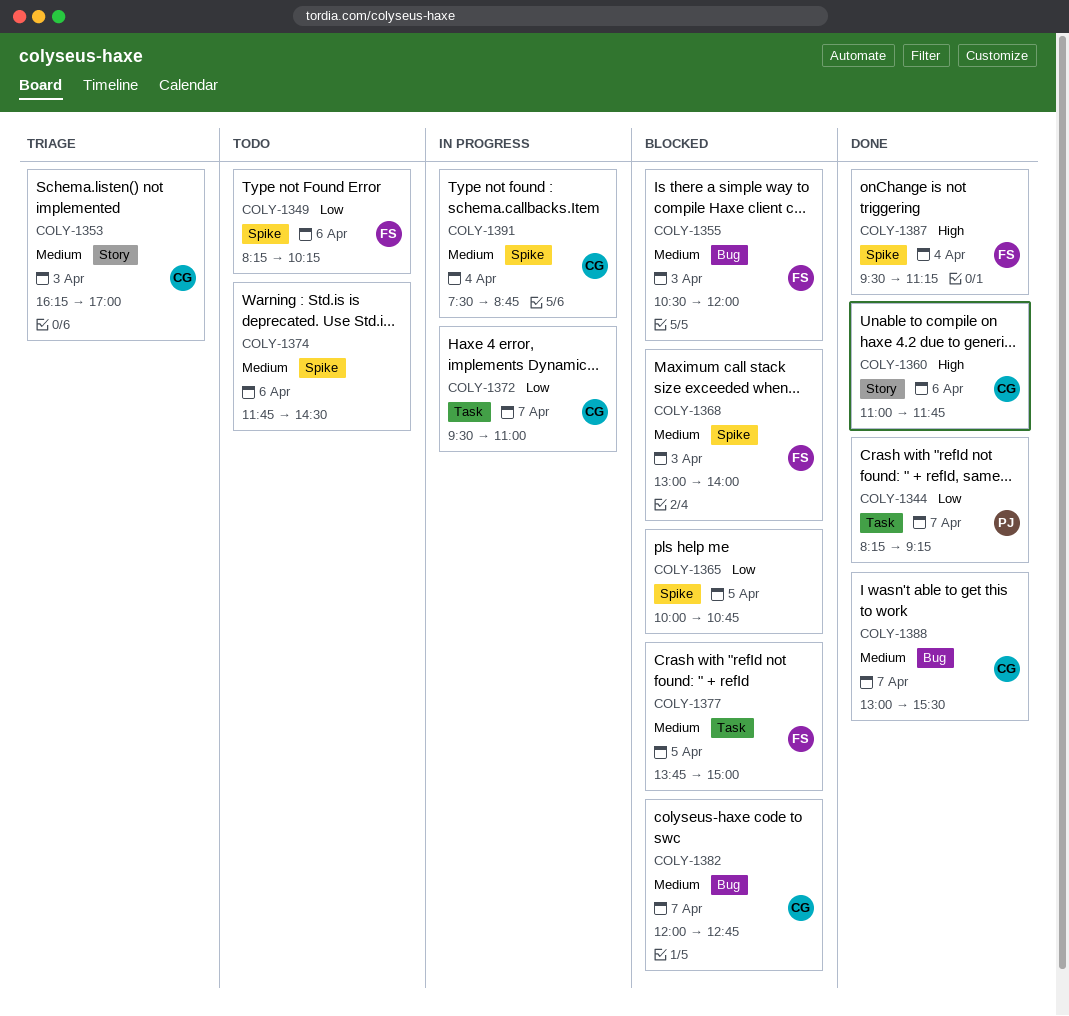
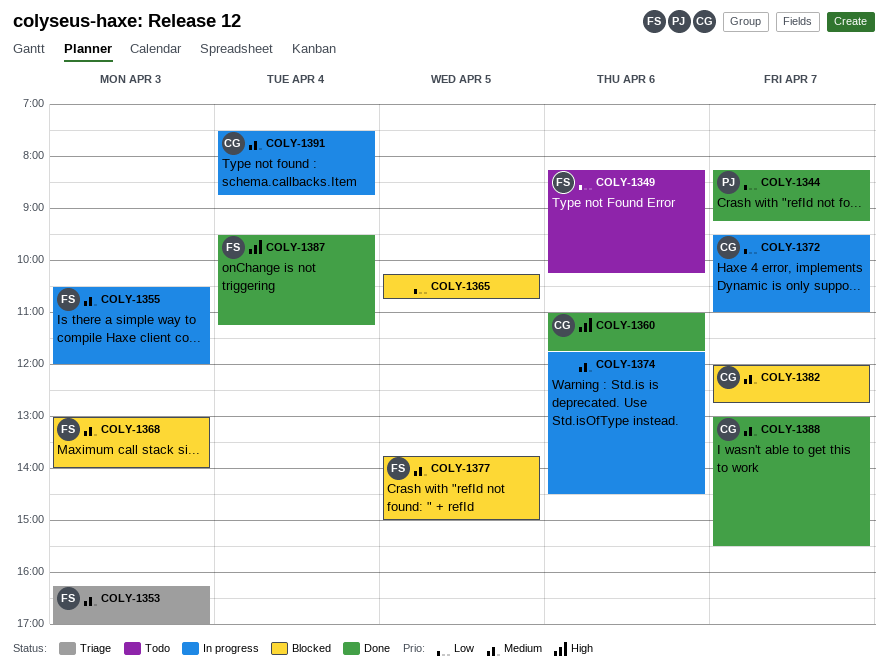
COLY-1353, owner: CG -> FS
COLY-1355, status: Blocked -> In progress
COLY-1365, begins: 10:00 -> 10:15
COLY-1374, status: Todo -> In progress

